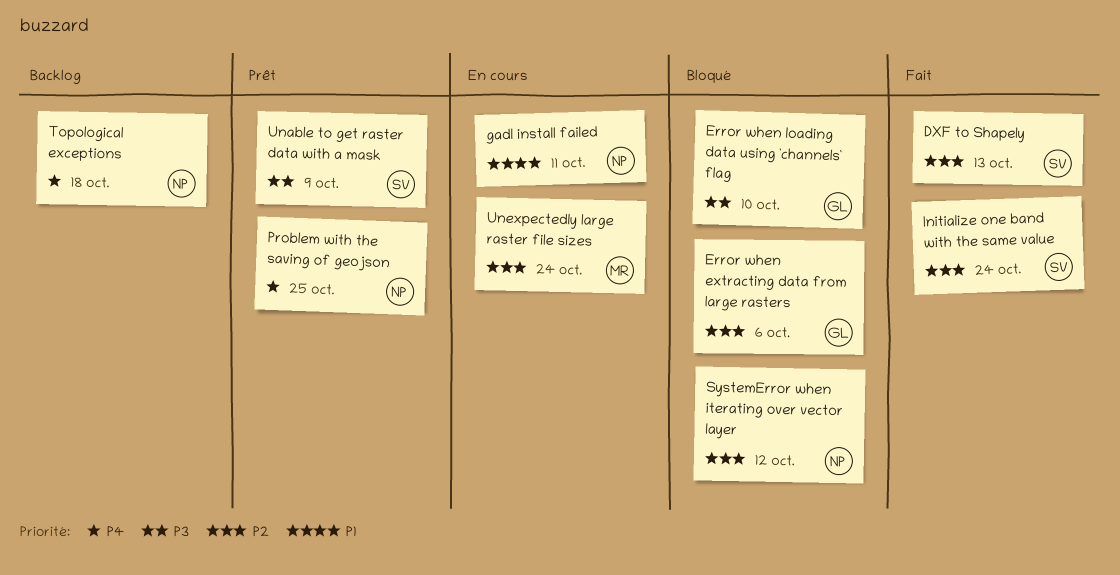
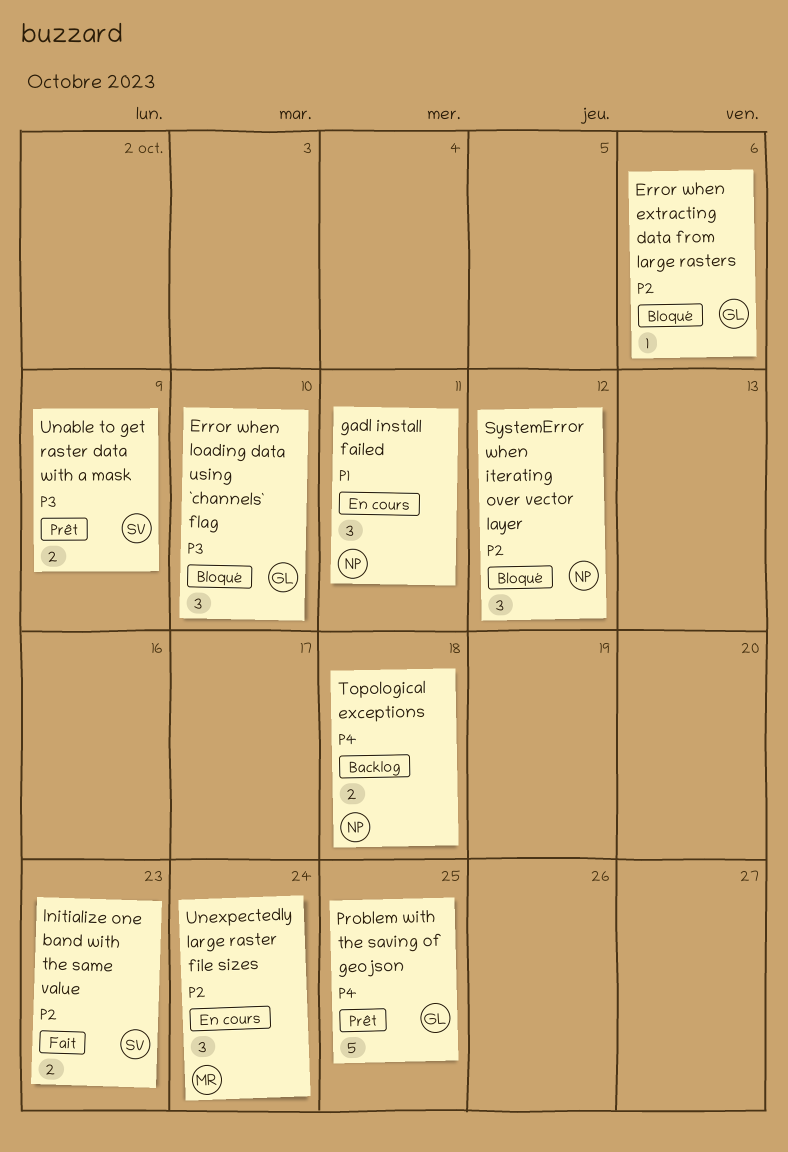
DXF to Shapely: present -> none
Initialize one band with the same value, due: Oct 24 -> Oct 23
Problem with the saving of geojson, owner: NP -> GL

